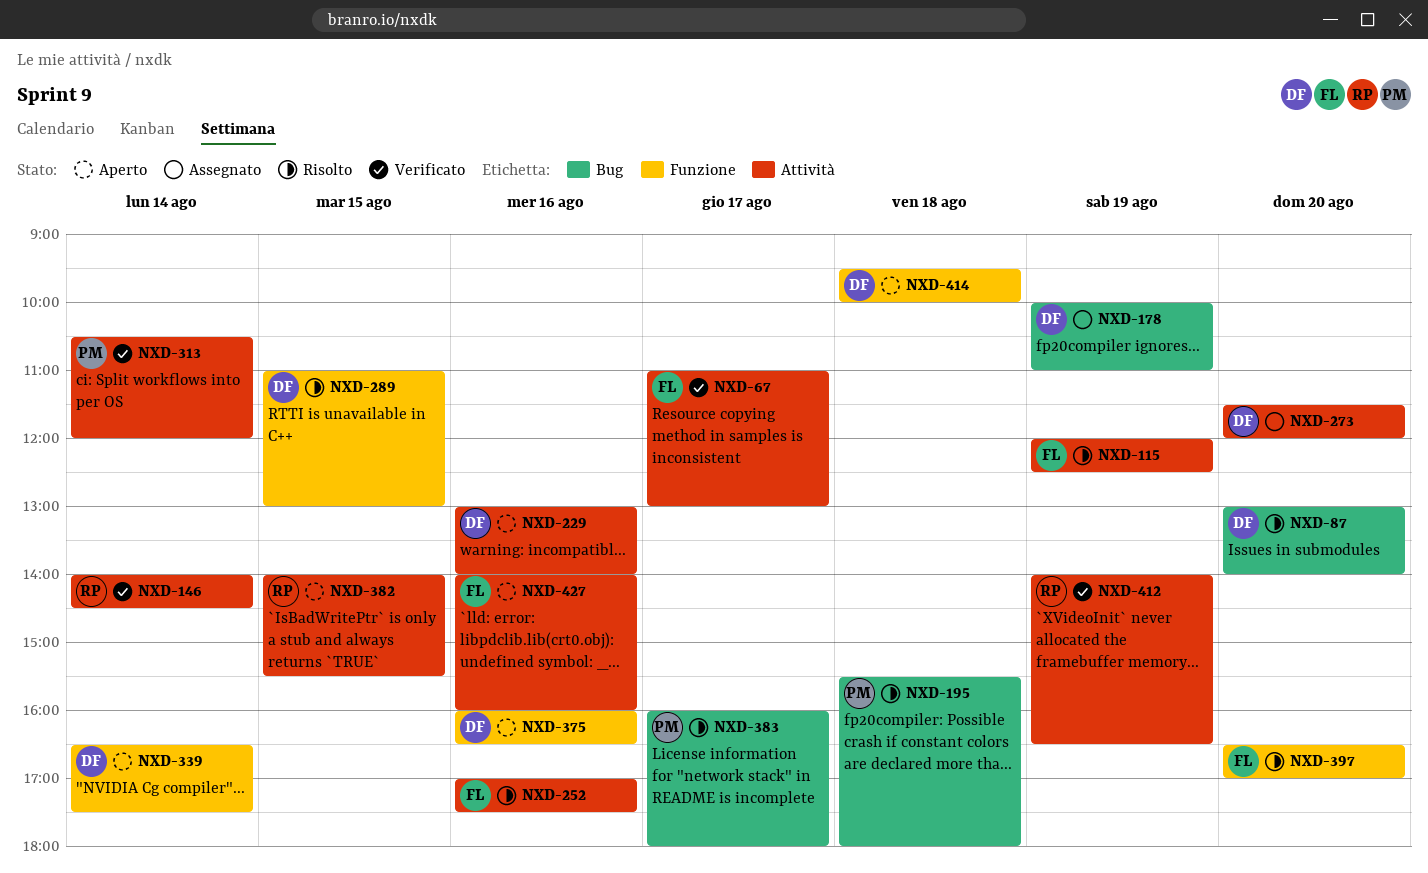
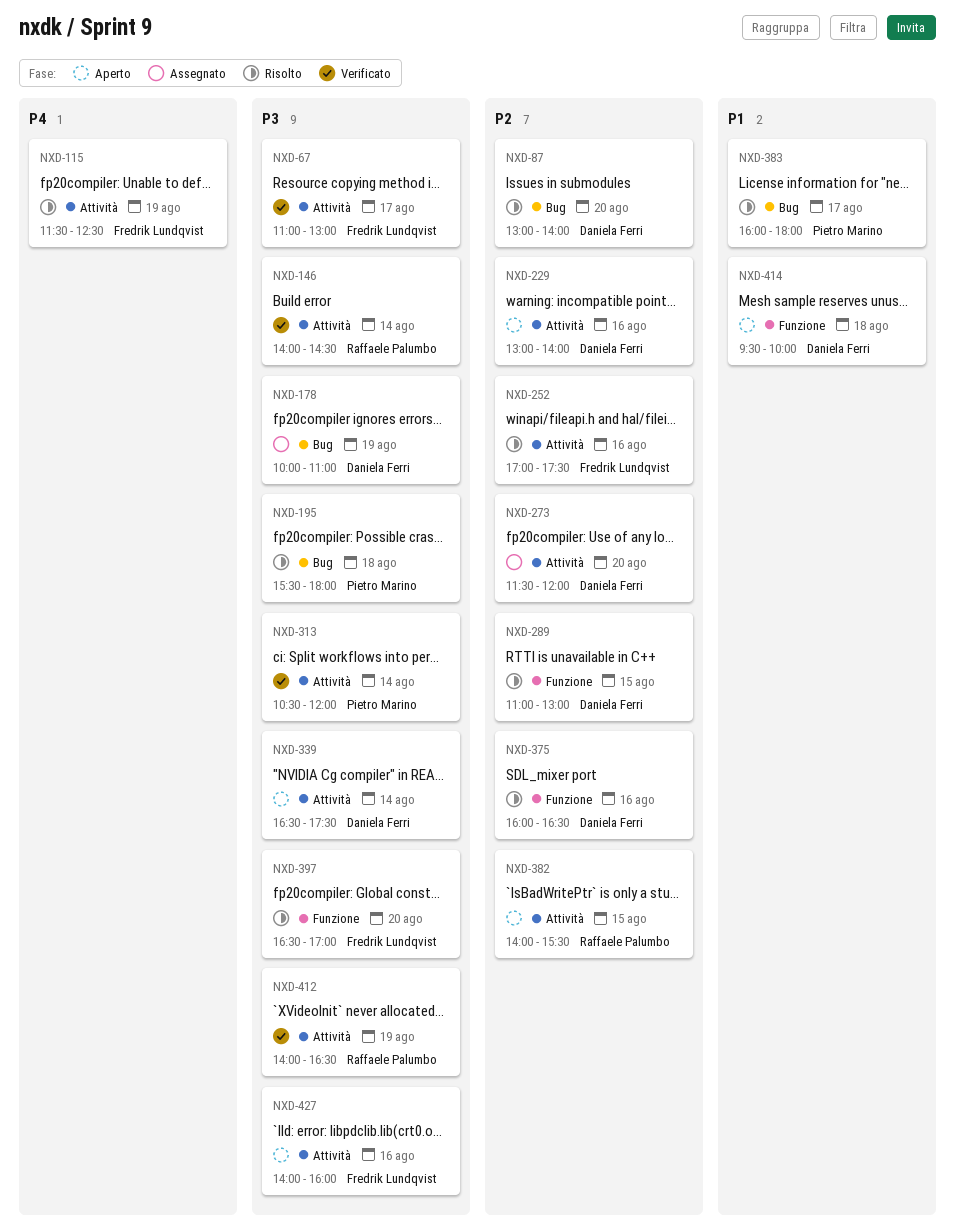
NXD-115, begins: 12:00 -> 11:30
NXD-339, label: Funzione -> Attività
NXD-375, status: Aperto -> Risolto

